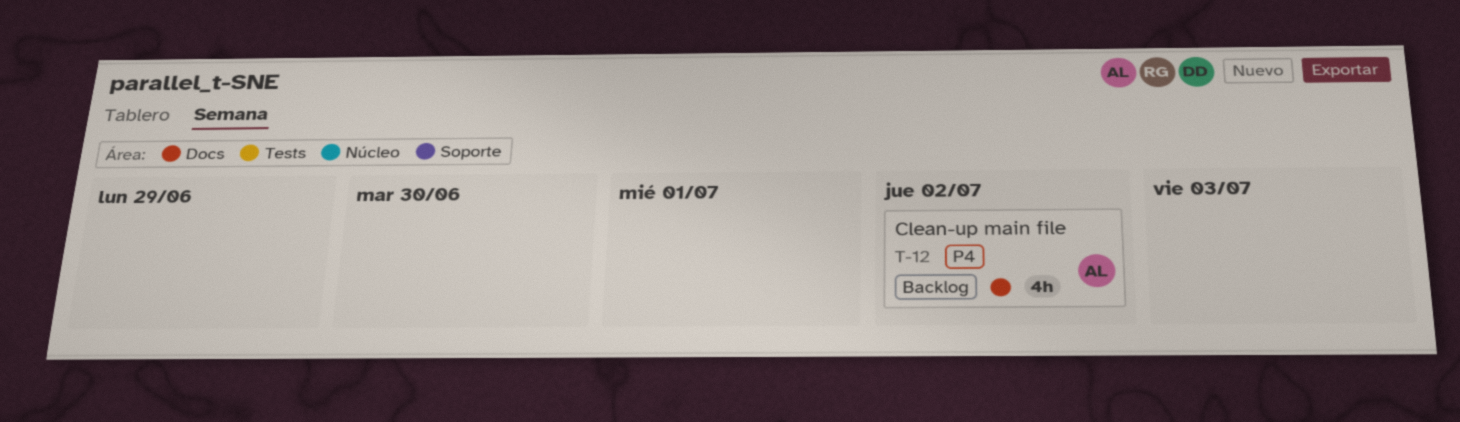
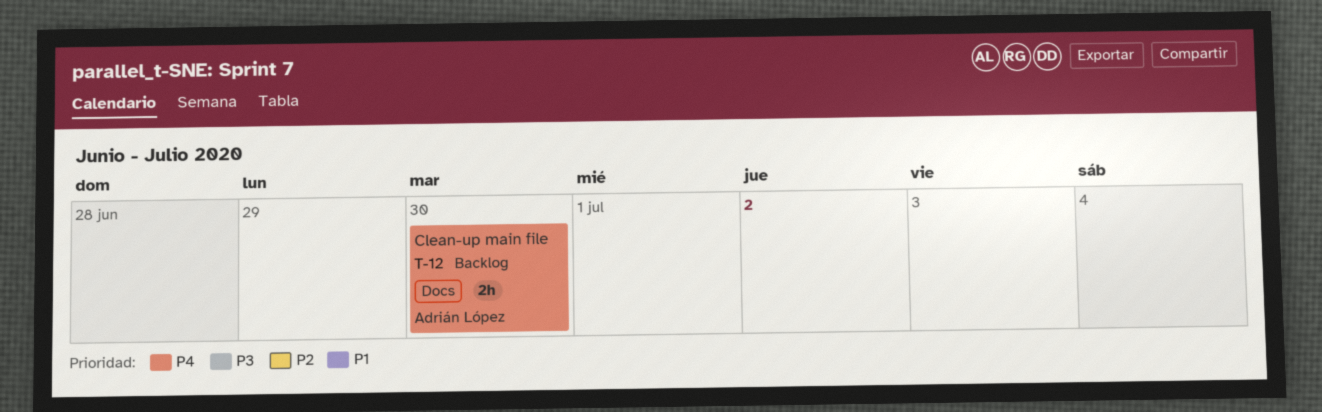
T-12, estimate: 4h -> 2h
T-12, due: Jul 2 -> Jun 30

